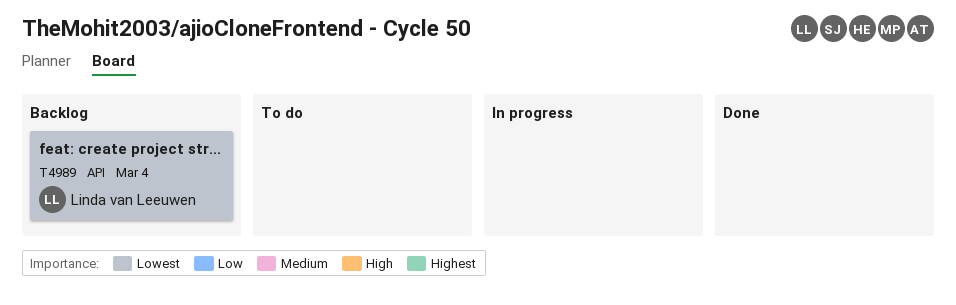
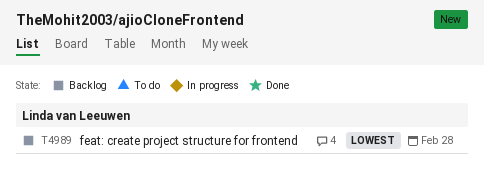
T4989, due: Mar 4 -> Feb 28

